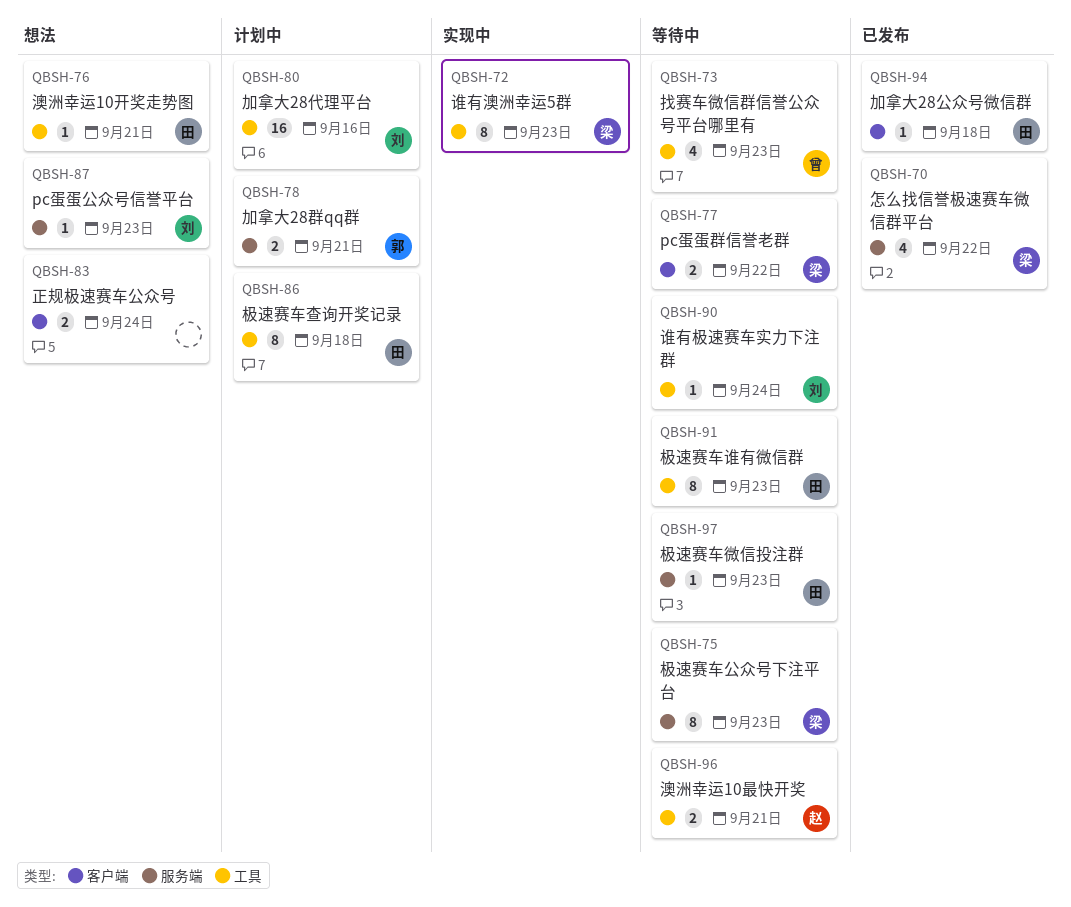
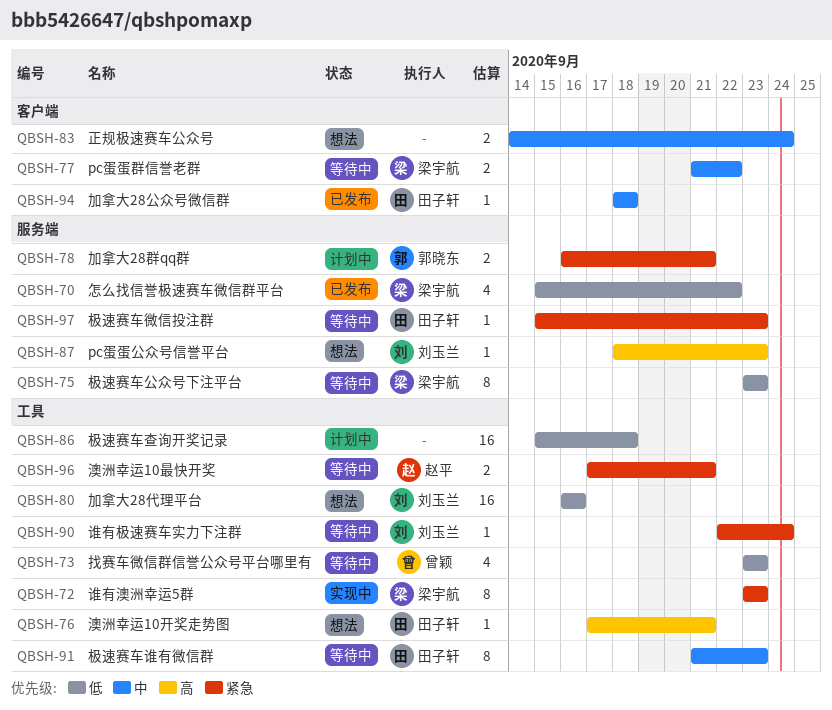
QBSH-80, status: 计划中 -> 想法
QBSH-86, owner: 田子轩 -> none
QBSH-86, estimate: 8 -> 16

